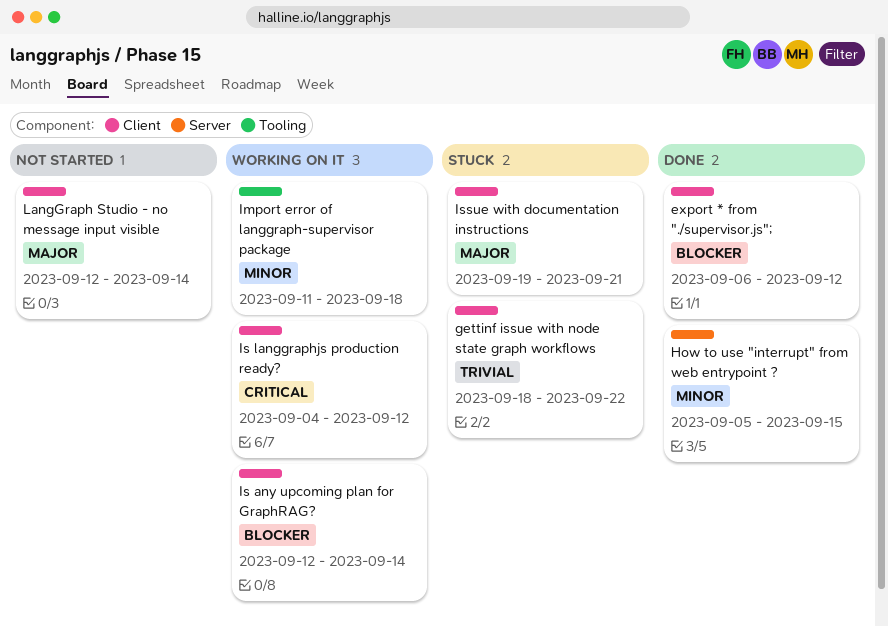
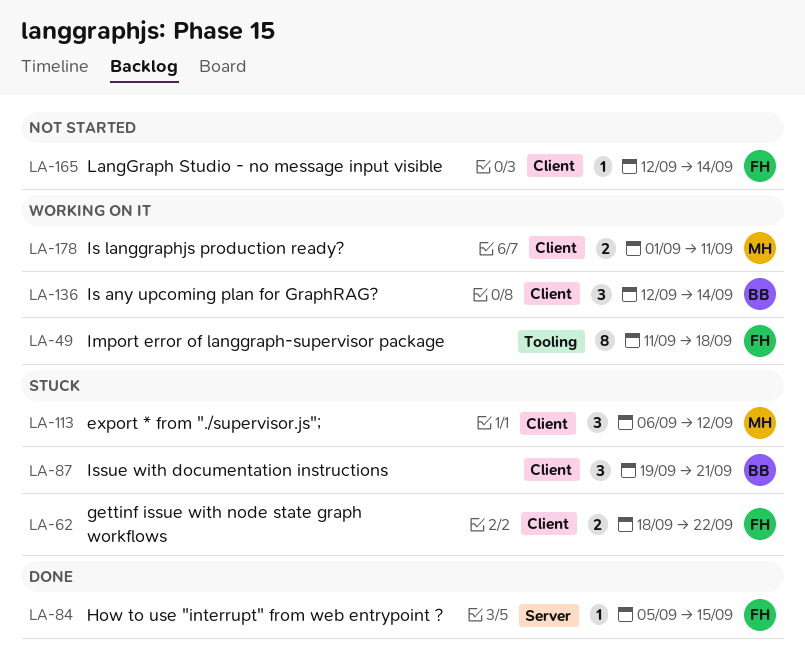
export * from "./supervisor.js";, status: Done -> Stuck
Is langgraphjs production ready?, start: Sep 4 -> Sep 1
Is langgraphjs production ready?, due: Sep 12 -> Sep 11

